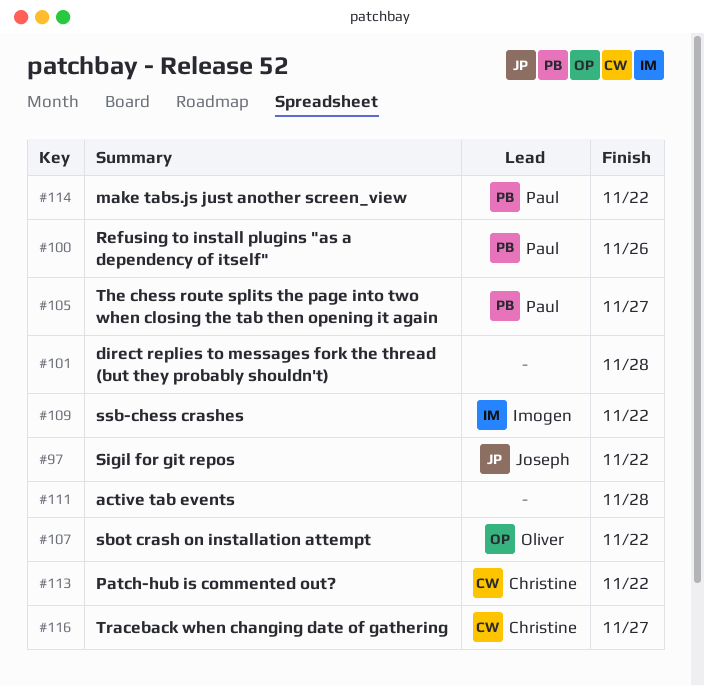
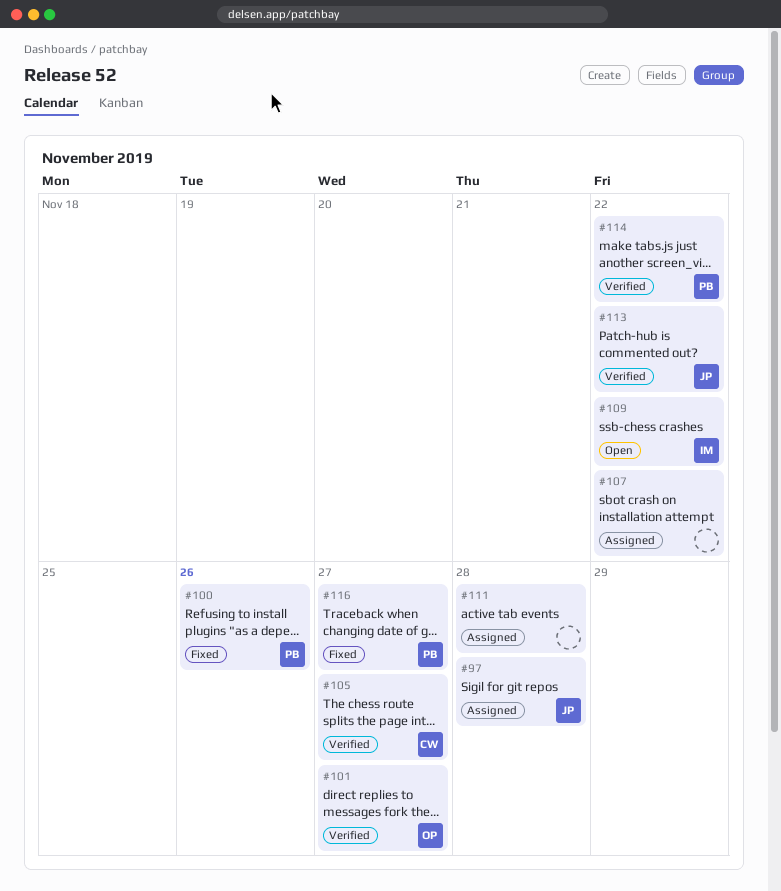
#97, due: Nov 22 -> Nov 28
#101, owner: none -> Oliver
#101, due: Nov 28 -> Nov 27
#105, owner: Paul -> Christine
#107, owner: Oliver -> none
#113, owner: Christine -> Joseph
#116, owner: Christine -> Paul

